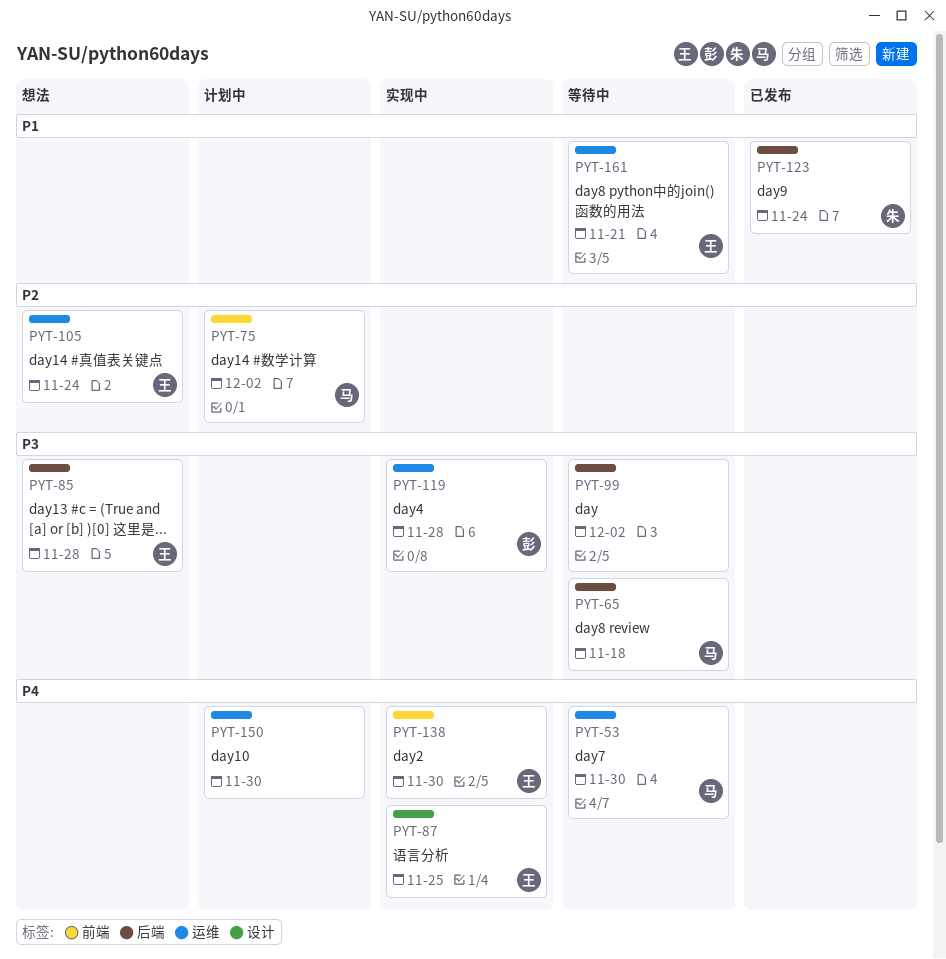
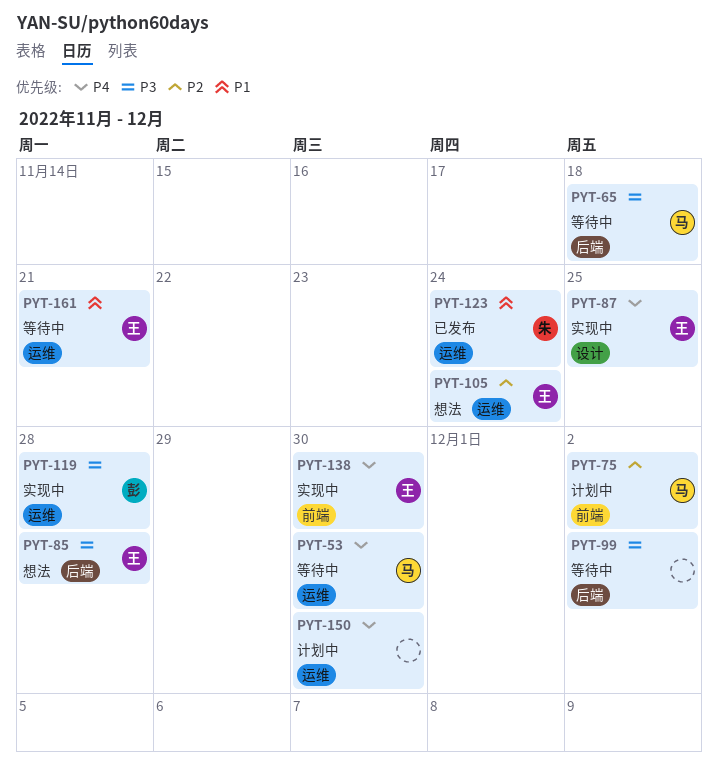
PYT-123, label: 后端 -> 运维

